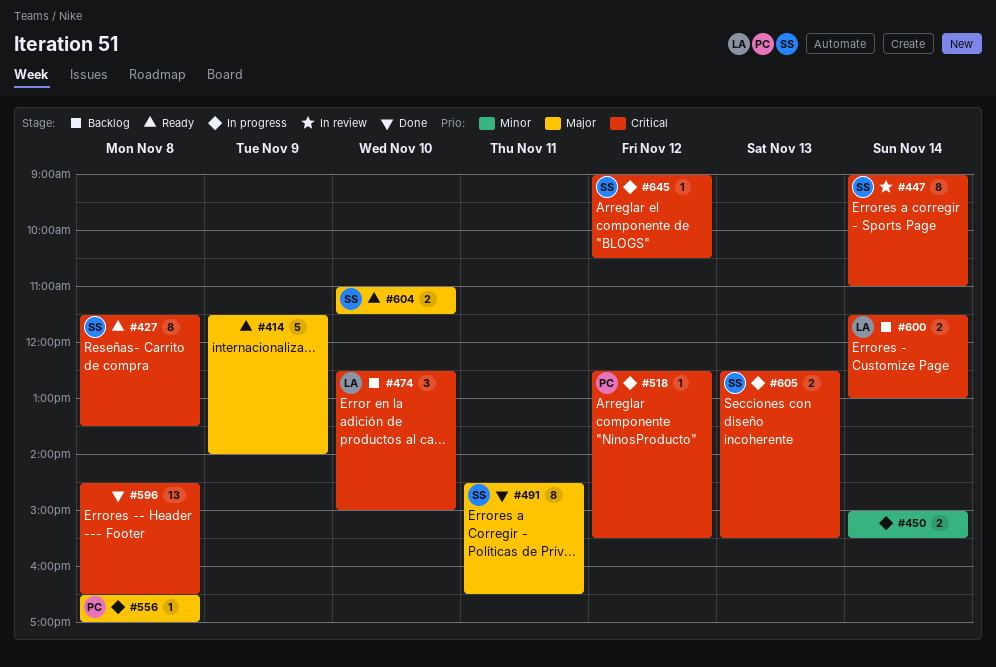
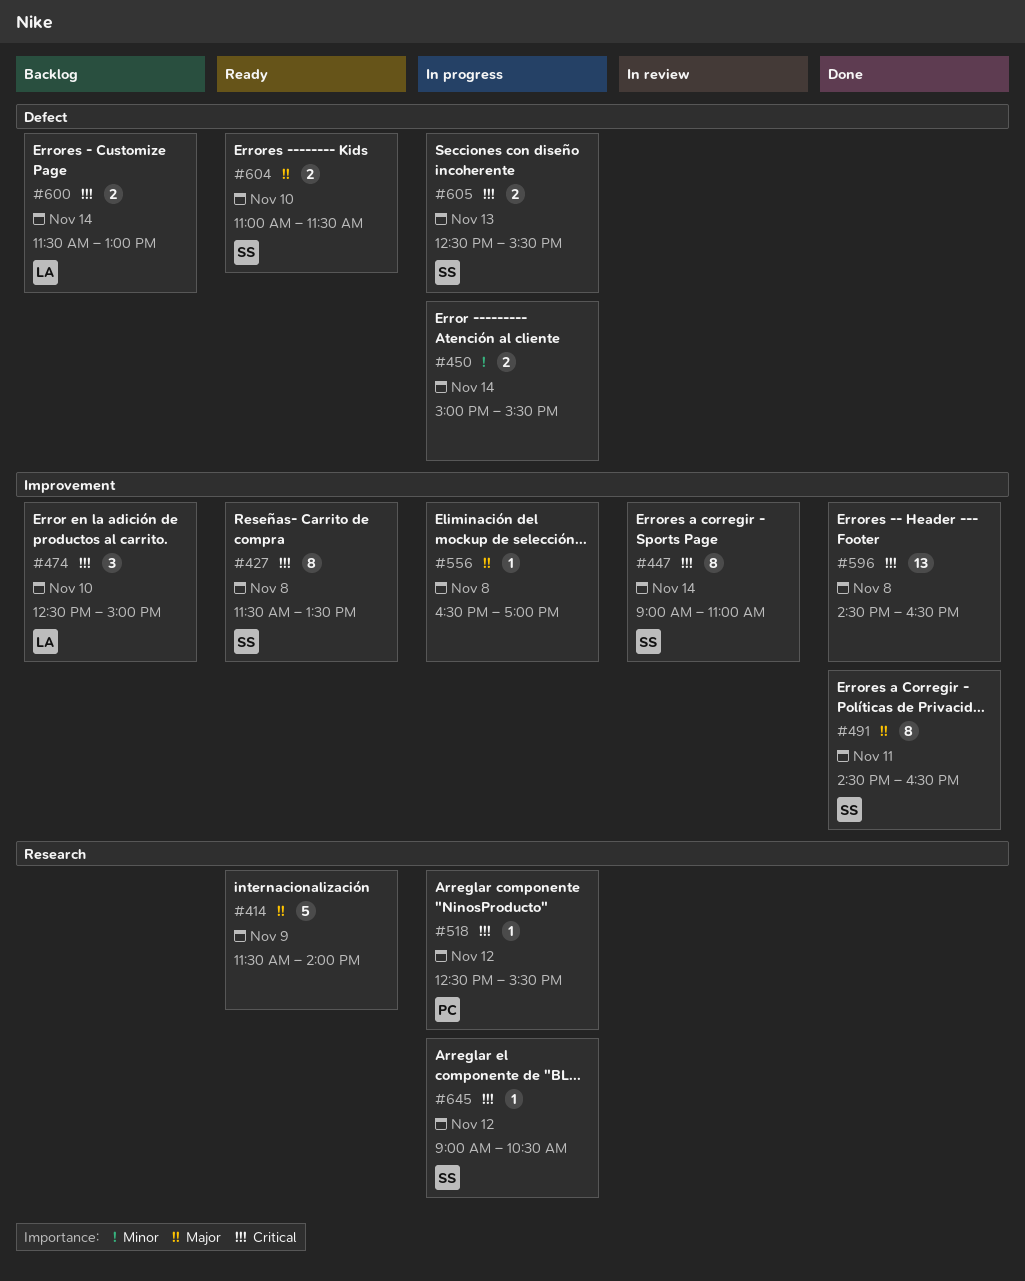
#556, owner: PC -> none

